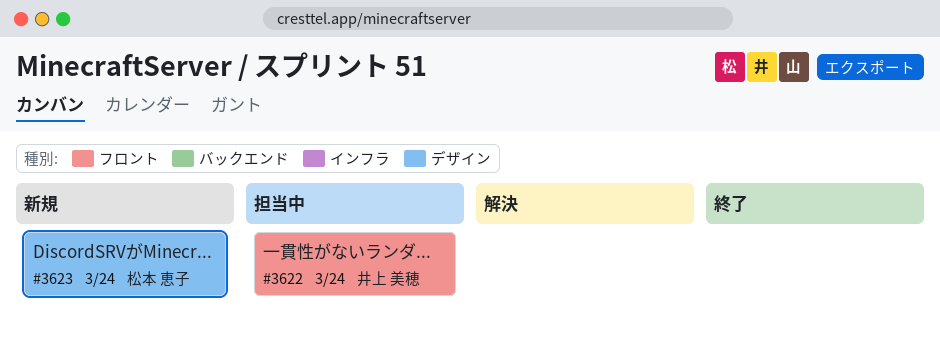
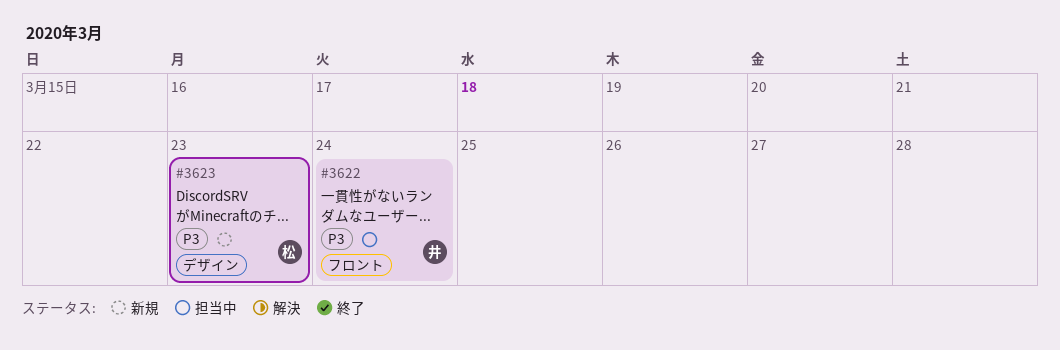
#3623, due: Mar 24 -> Mar 23

